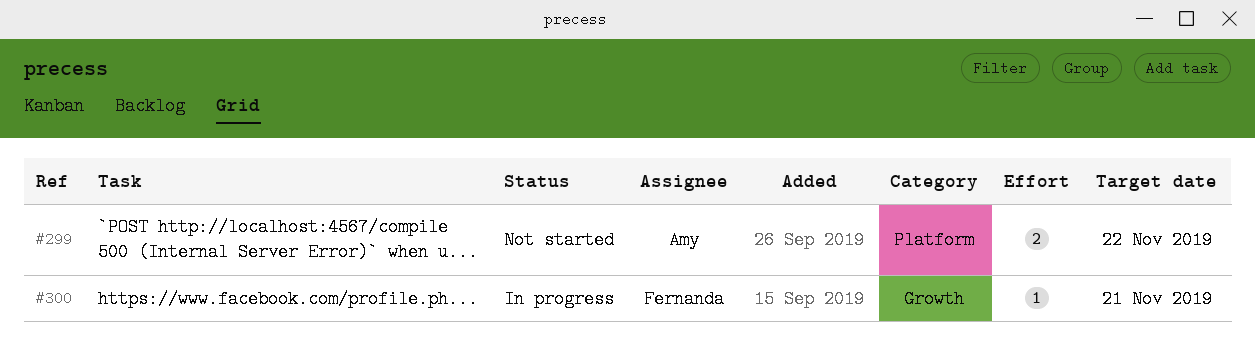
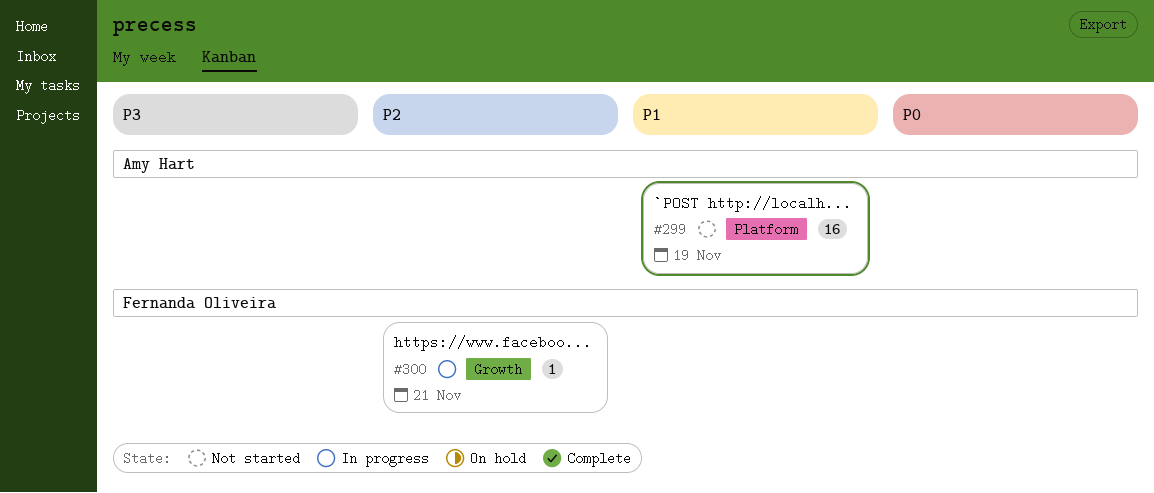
#299, estimate: 2 -> 16
#299, due: Nov 22 -> Nov 19

